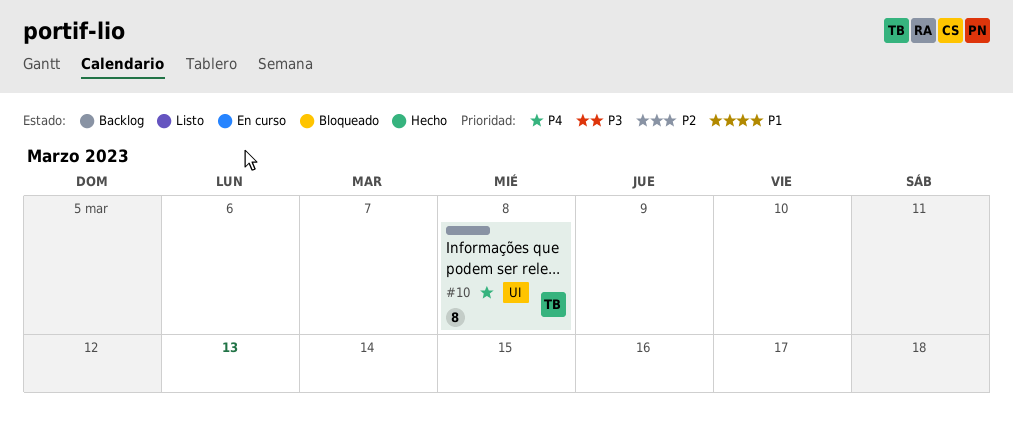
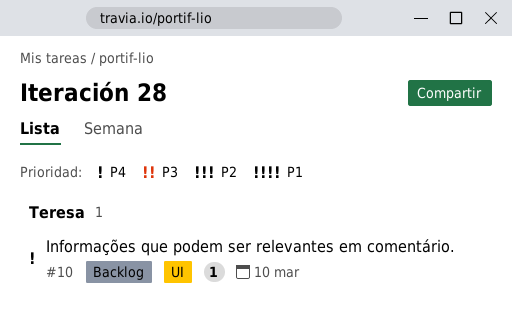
#10, estimate: 8 -> 1
#10, due: Mar 8 -> Mar 10

